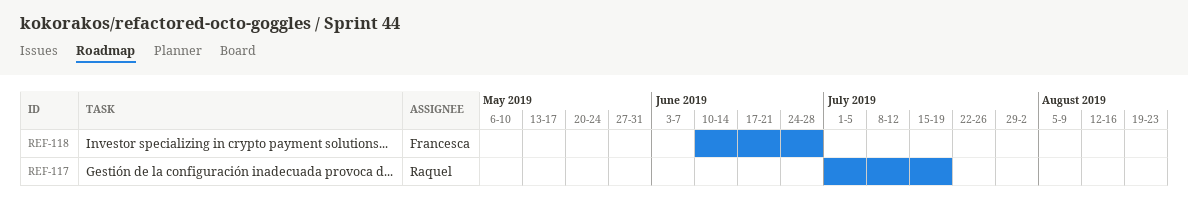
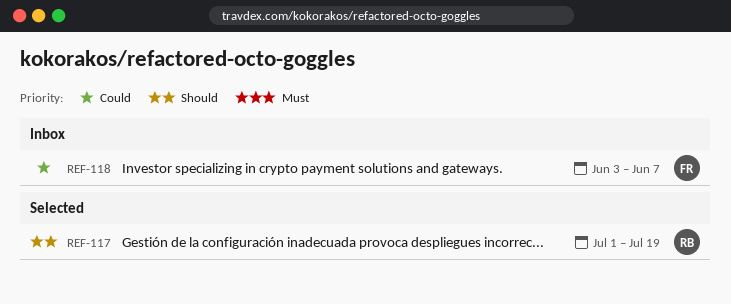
REF-118, start: Jun 10 -> Jun 3
REF-118, due: Jun 28 -> Jun 7

